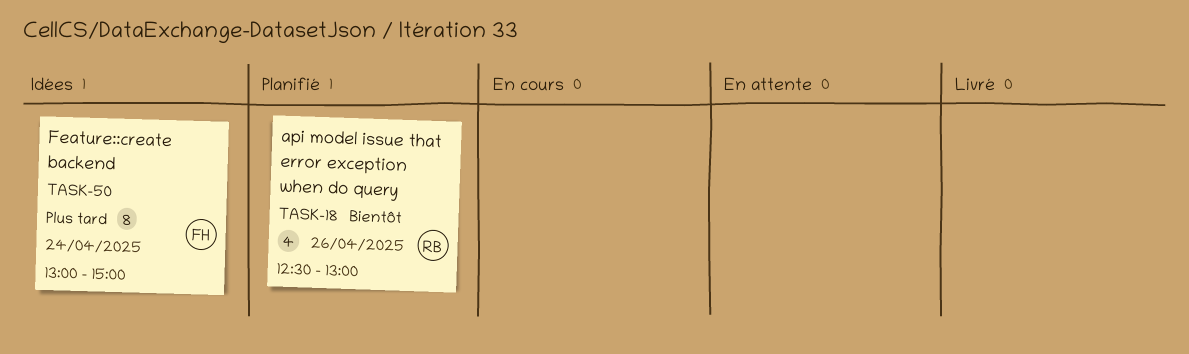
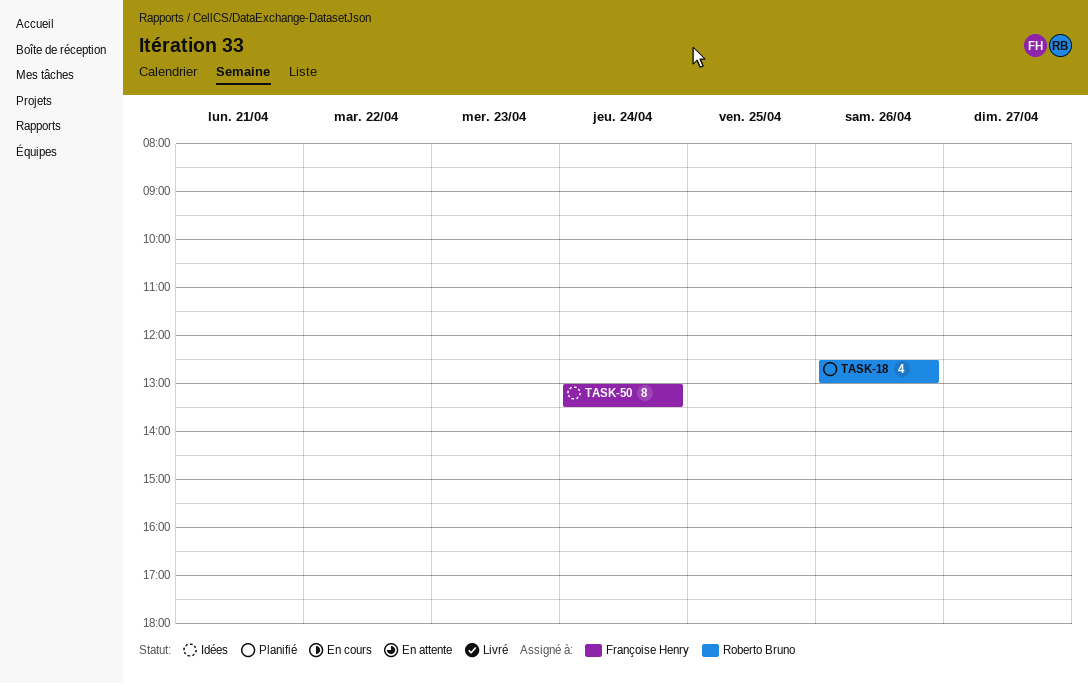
TASK-50, ends: 15:00 -> 13:30

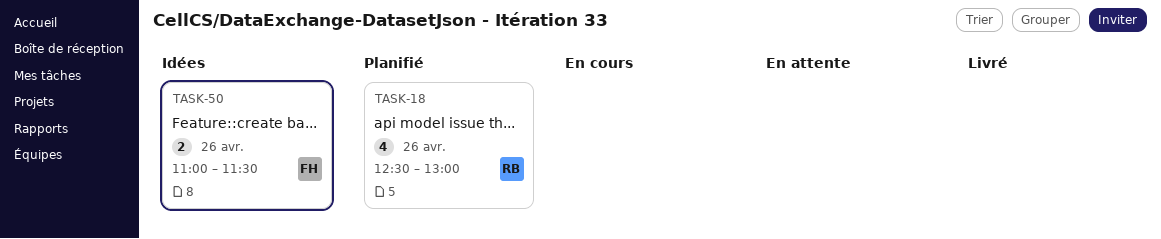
TASK-50, estimate: 8 -> 2
TASK-50, day: Apr 24 -> Apr 26
TASK-50, begins: 13:00 -> 11:00
TASK-50, ends: 13:30 -> 11:30

